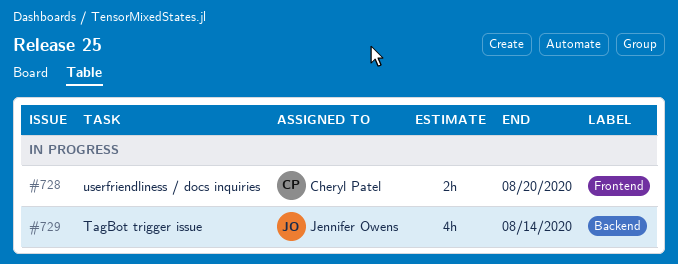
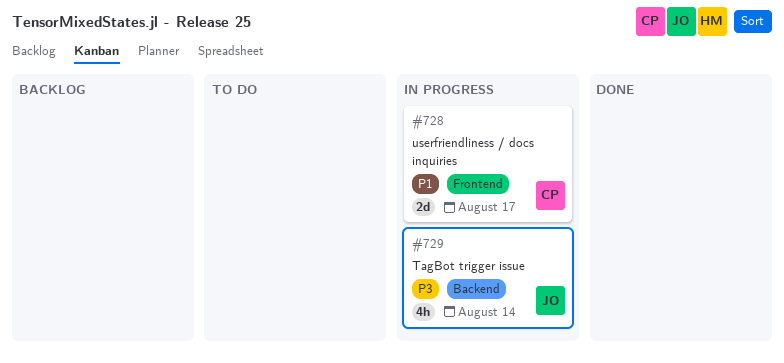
#728, estimate: 2h -> 2d
#728, due: Aug 20 -> Aug 17

